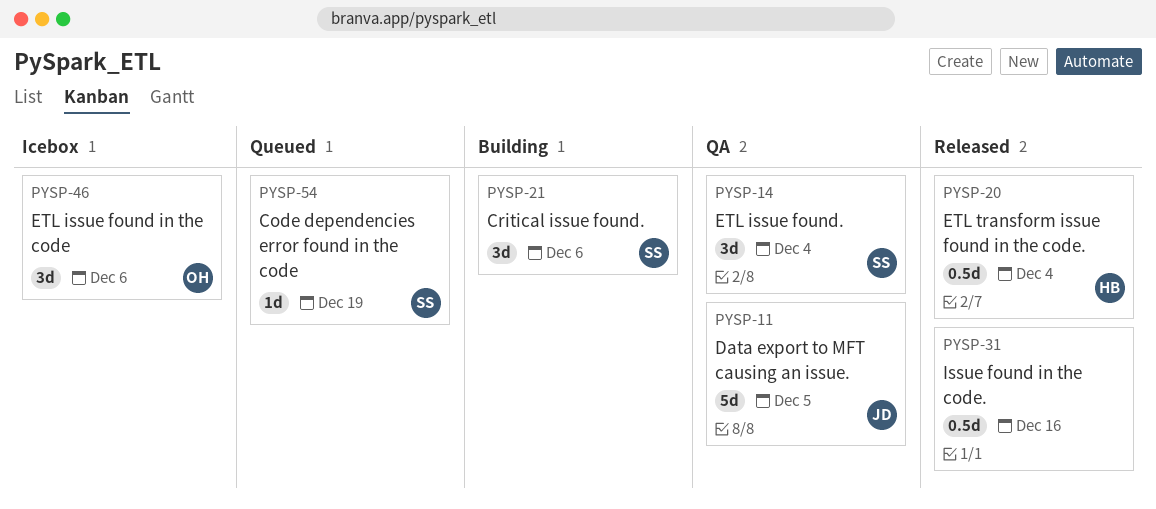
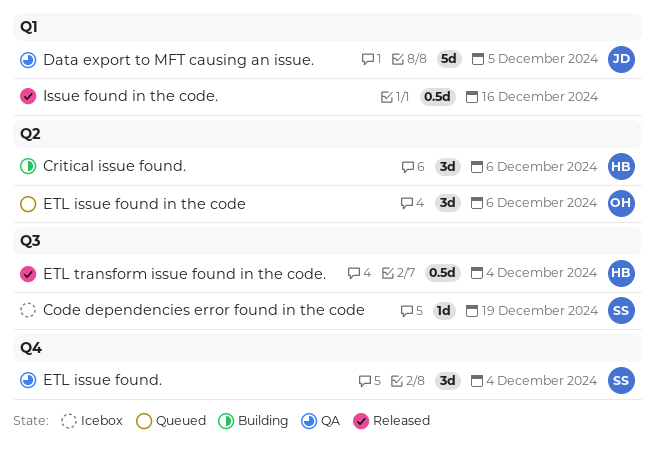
Code dependencies error found in the code, status: Queued -> Icebox
Critical issue found., owner: SS -> HB
ETL issue found in the code, status: Icebox -> Queued

